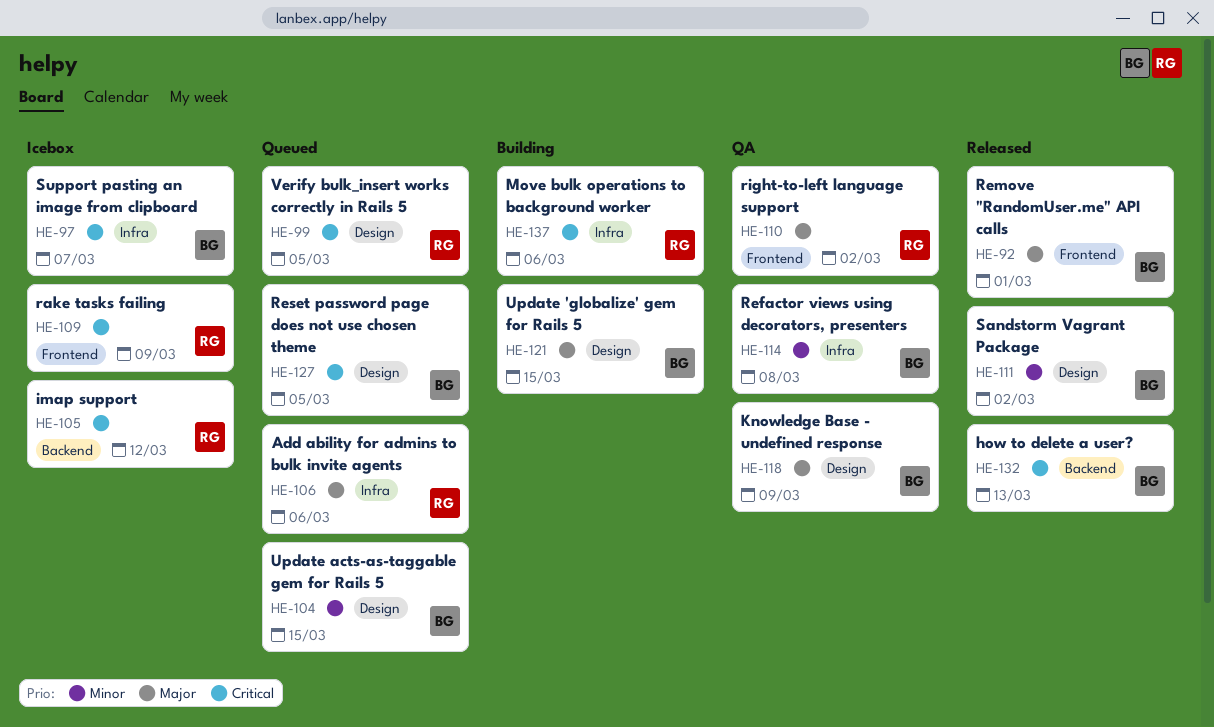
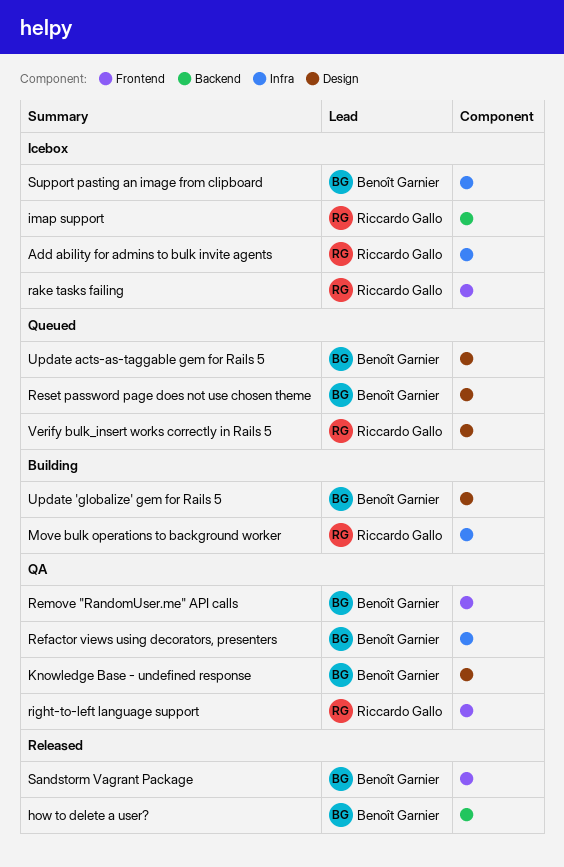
Add ability for admins to bulk invite agents, status: Queued -> Icebox
Remove "RandomUser.me" API calls, status: Released -> QA
Sandstorm Vagrant Package, label: Design -> Frontend

